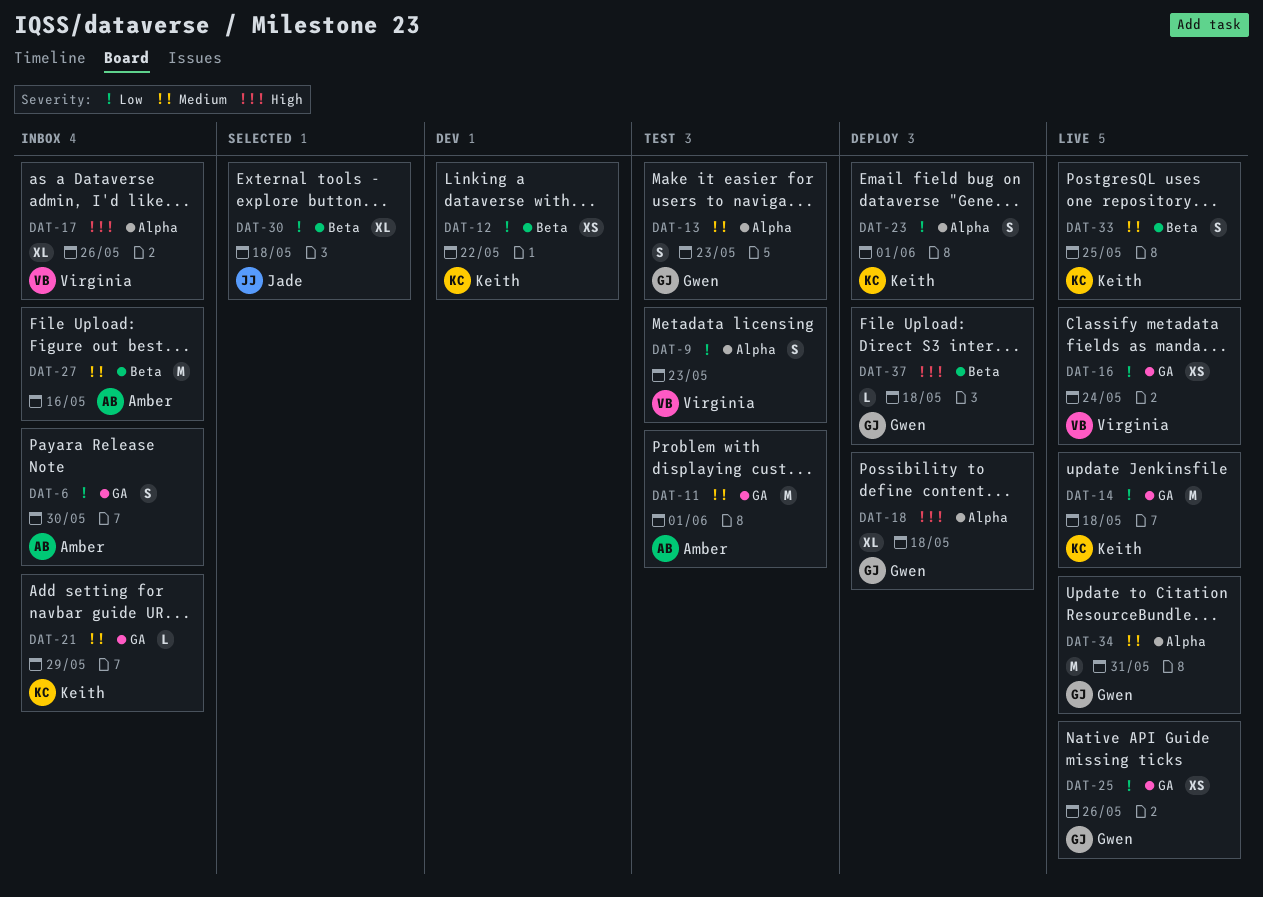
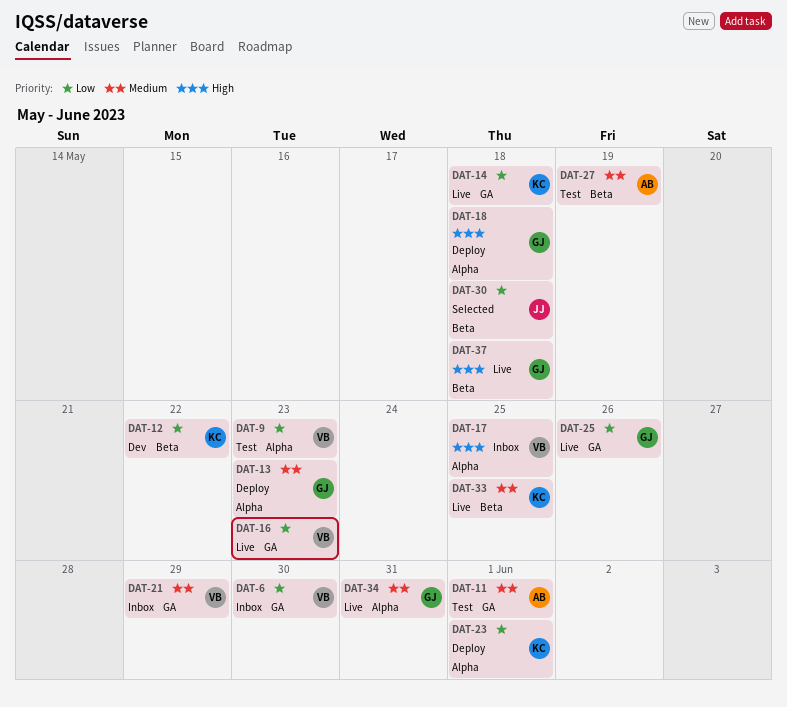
DAT-6, owner: Amber -> Virginia
DAT-13, status: Test -> Deploy
DAT-16, due: May 24 -> May 23
DAT-17, due: May 26 -> May 25
DAT-21, owner: Keith -> Virginia
DAT-27, status: Inbox -> Test
DAT-27, due: May 16 -> May 19
DAT-37, status: Deploy -> Live

